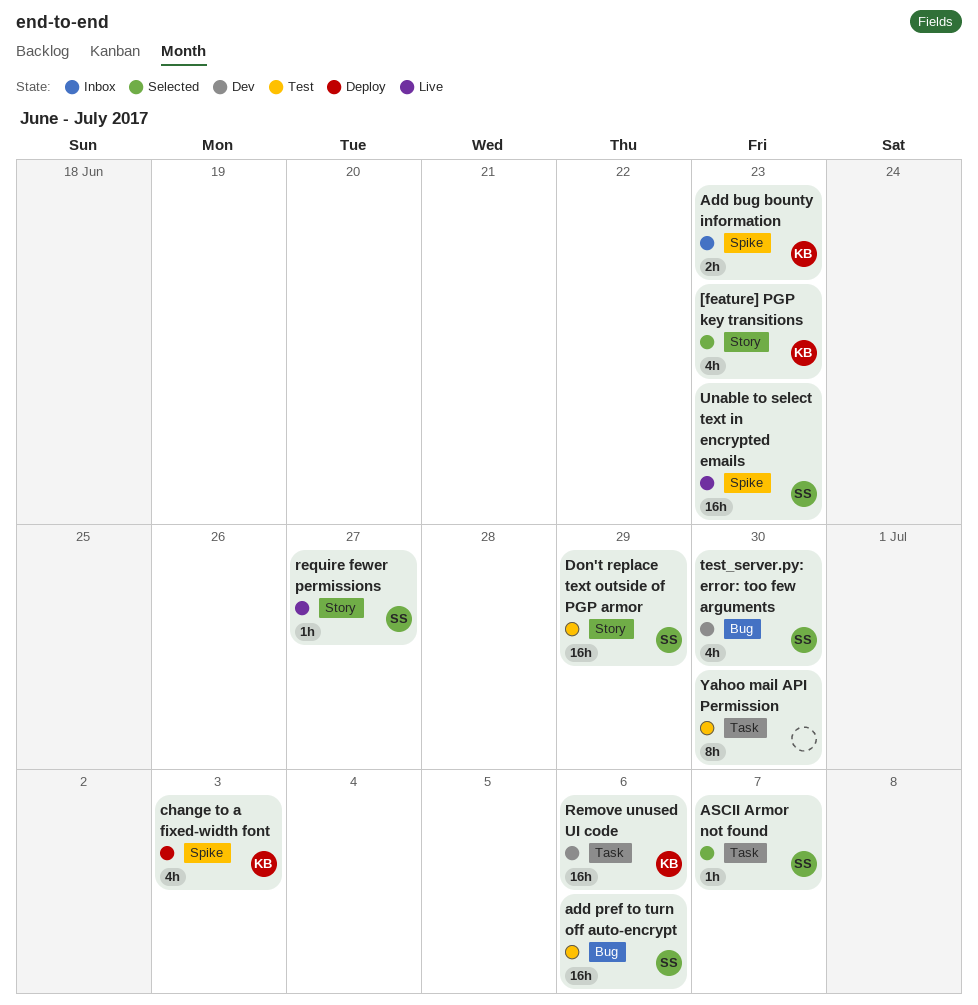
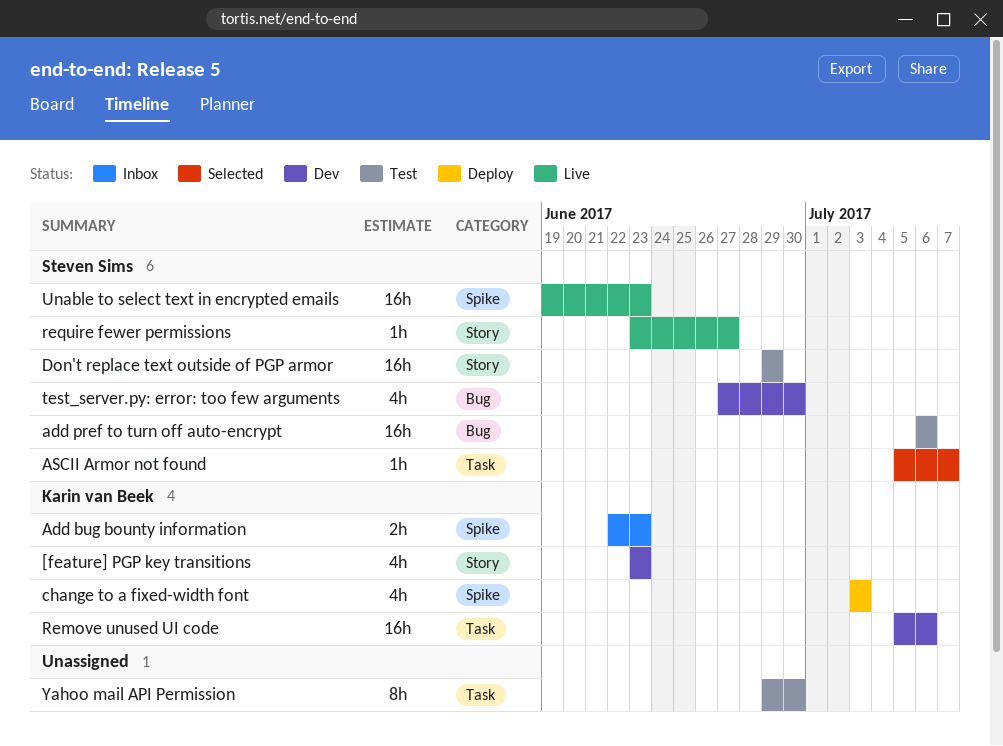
[feature] PGP key transitions, status: Selected -> Dev

